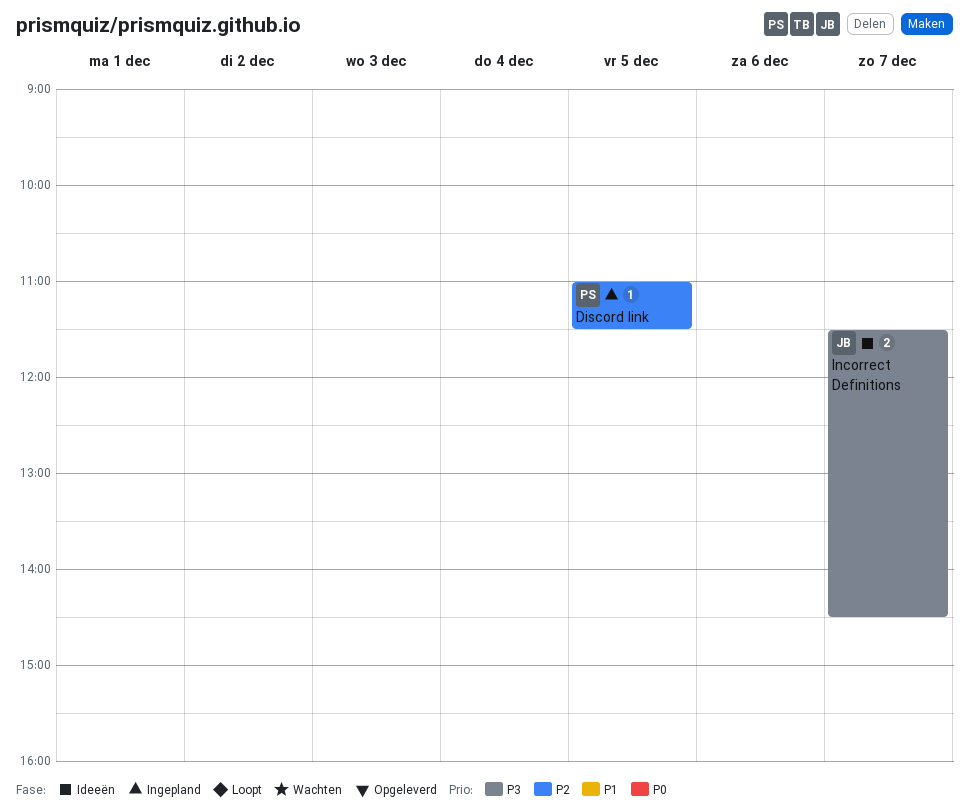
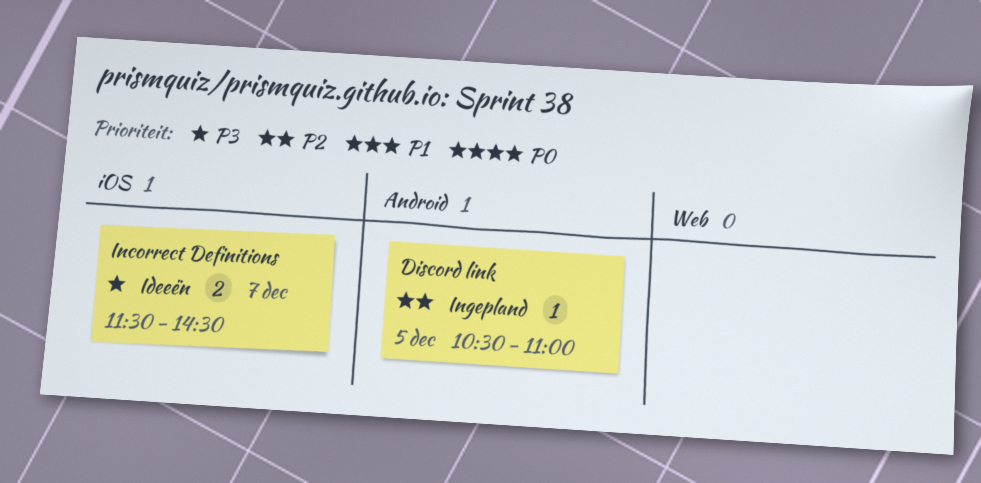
Discord link, begins: 11:00 -> 10:30
Discord link, ends: 11:30 -> 11:00

